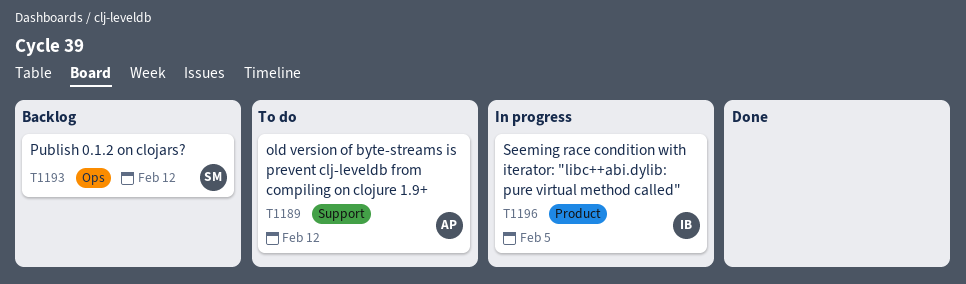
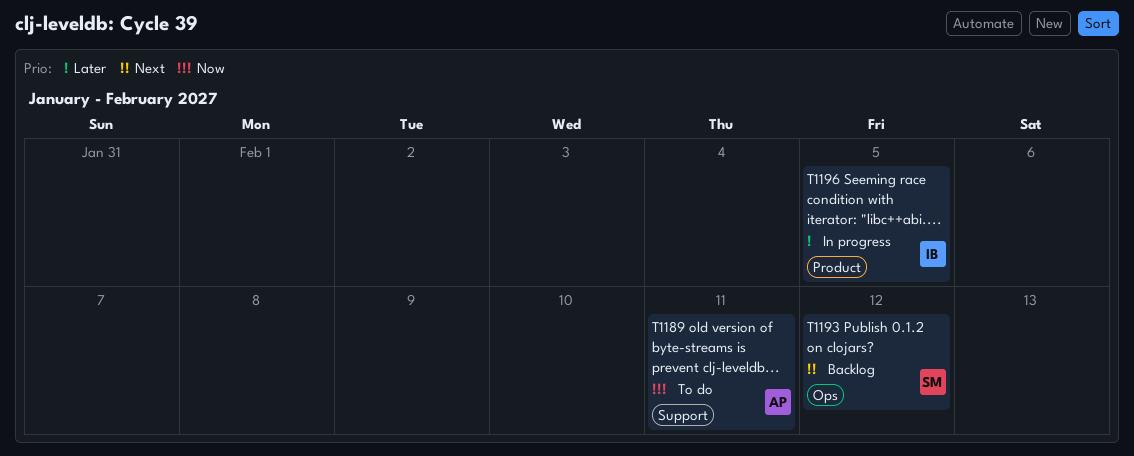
T1189, due: Feb 12 -> Feb 11

